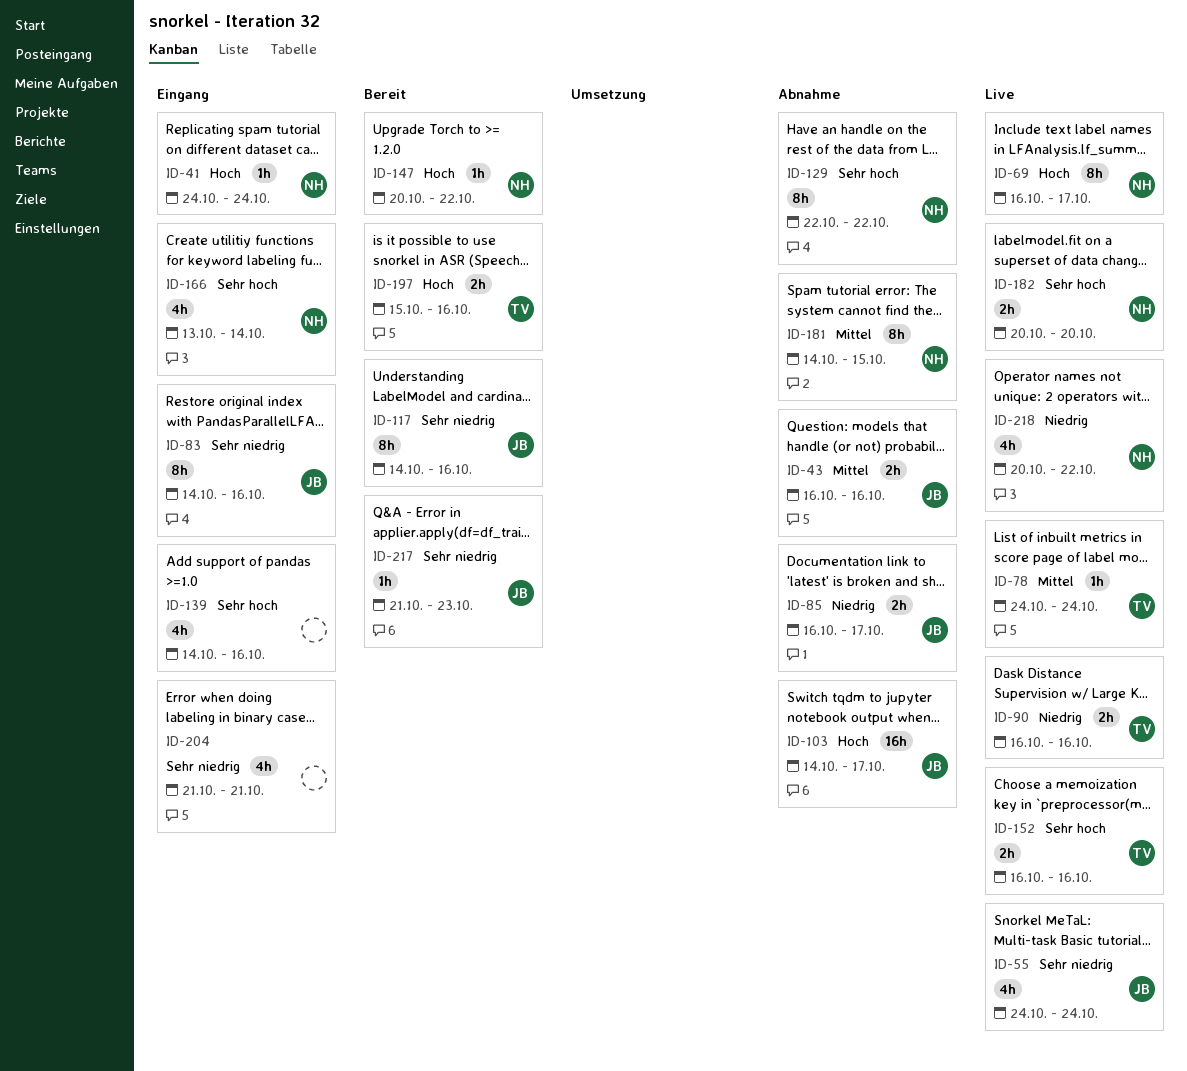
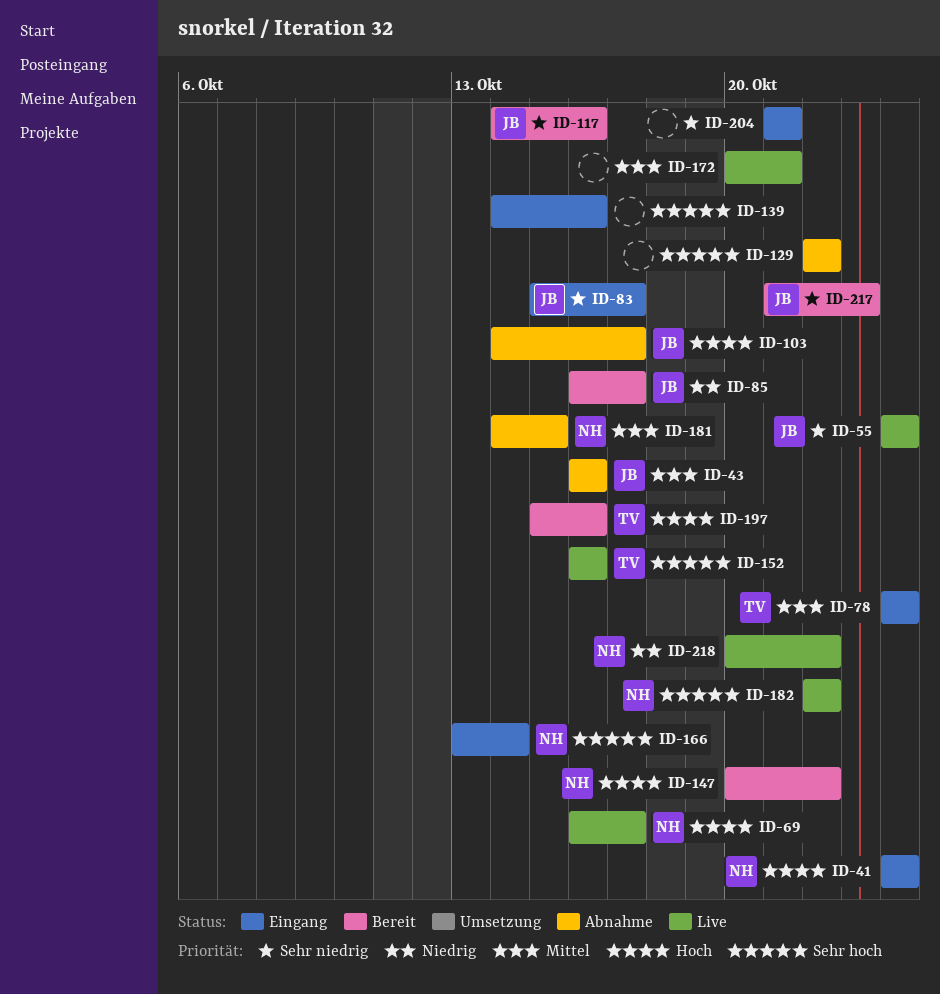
ID-78, status: Live -> Eingang
ID-83, start: Oct 14 -> Oct 15
ID-83, due: Oct 16 -> Oct 17
ID-85, status: Abnahme -> Bereit
ID-90: present -> none
ID-129, owner: NH -> none
ID-172: none -> present
ID-182, start: Oct 20 -> Oct 22
ID-182, due: Oct 20 -> Oct 22

